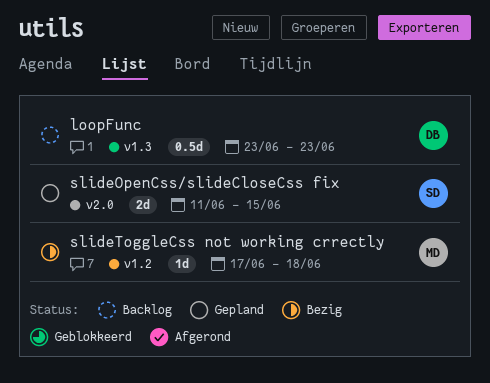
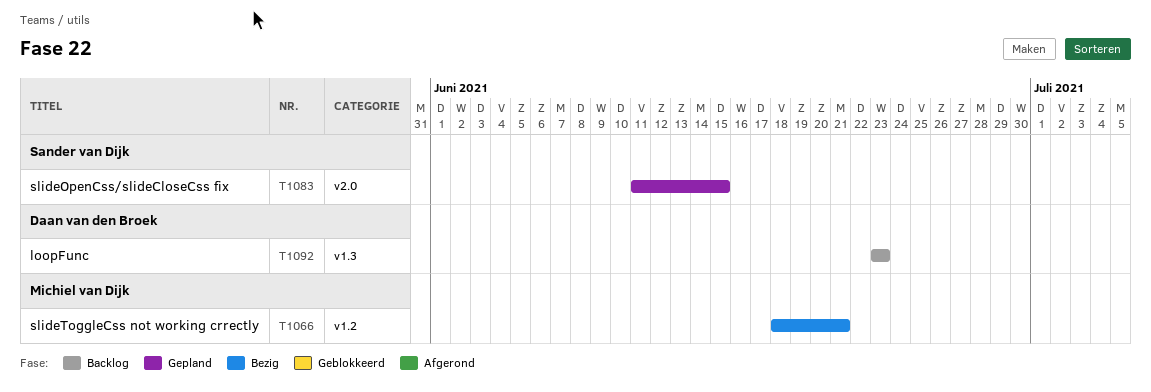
slideToggleCss not working crrectly, start: Jun 17 -> Jun 18
slideToggleCss not working crrectly, due: Jun 18 -> Jun 21

